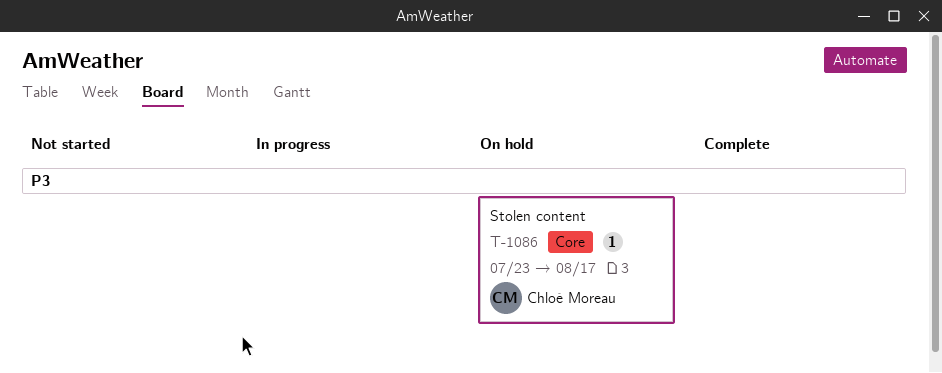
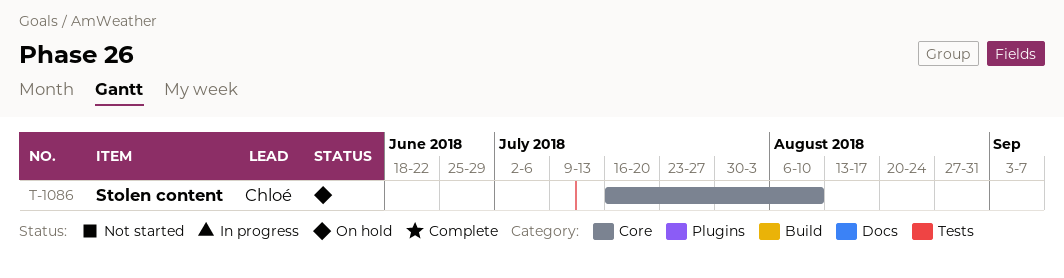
T-1086, start: Jul 23 -> Jul 16
T-1086, due: Aug 17 -> Aug 10

